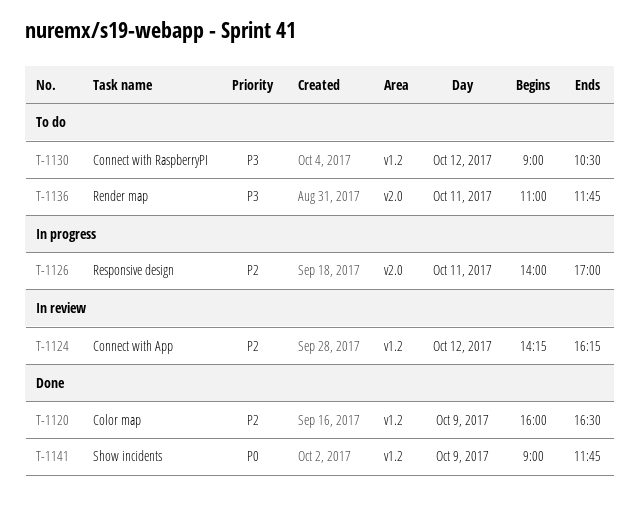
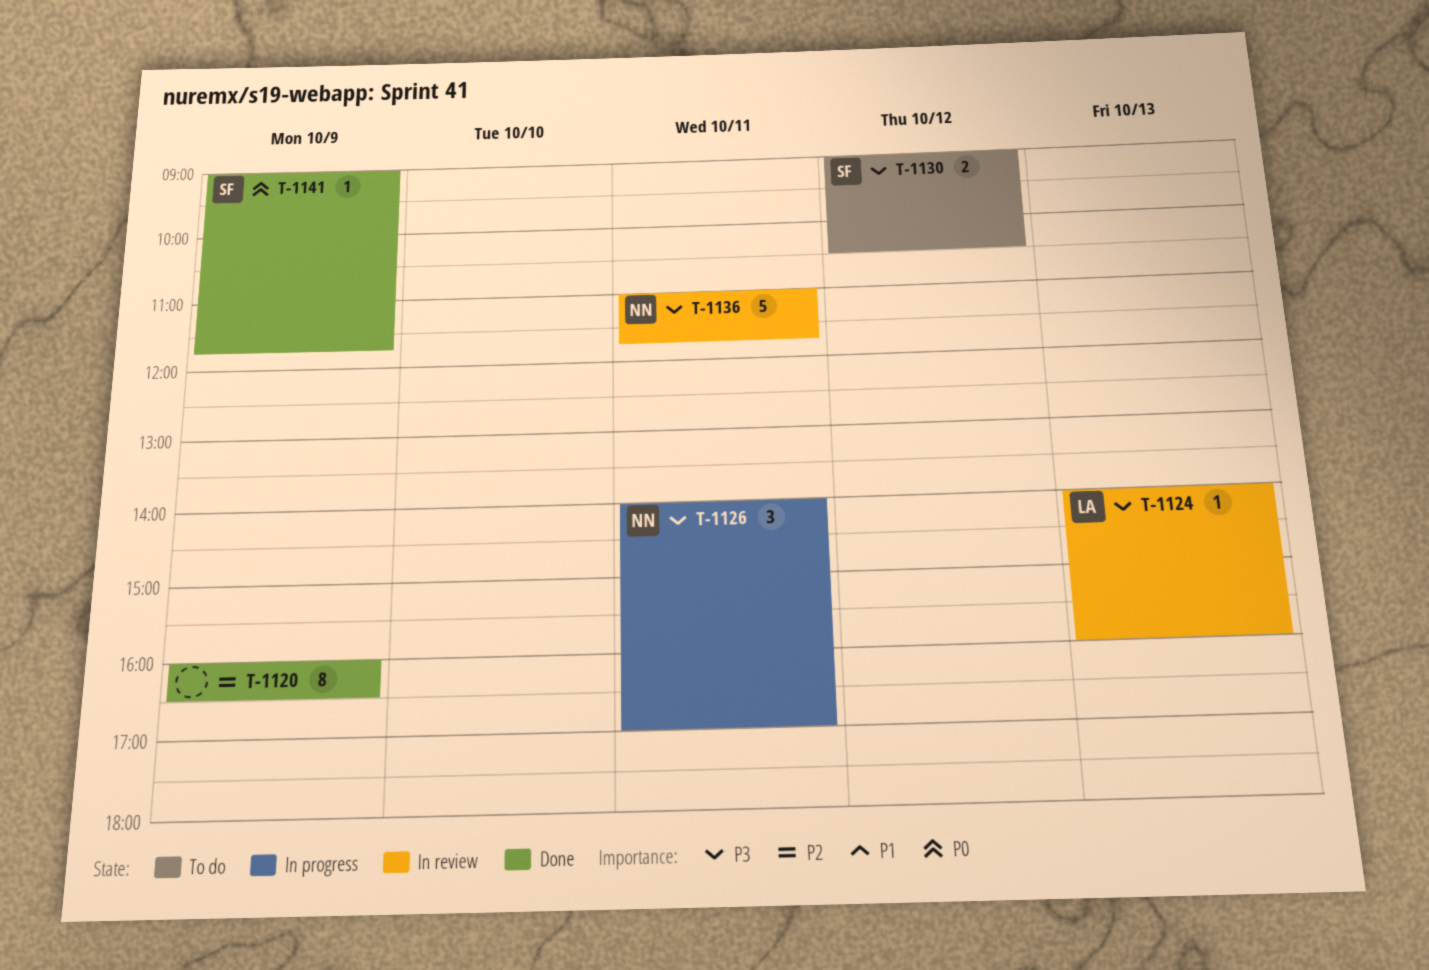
T-1124, priority: P2 -> P3
T-1124, day: Oct 12 -> Oct 13
T-1124, begins: 14:15 -> 14:00
T-1124, ends: 16:15 -> 16:00
T-1126, priority: P2 -> P3
T-1136, status: To do -> In review

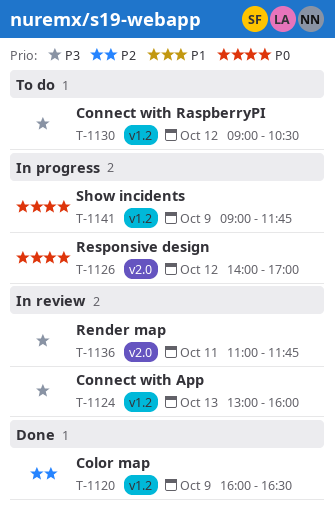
T-1124, begins: 14:00 -> 13:00
T-1126, priority: P3 -> P0
T-1126, day: Oct 11 -> Oct 12
T-1141, status: Done -> In progress

